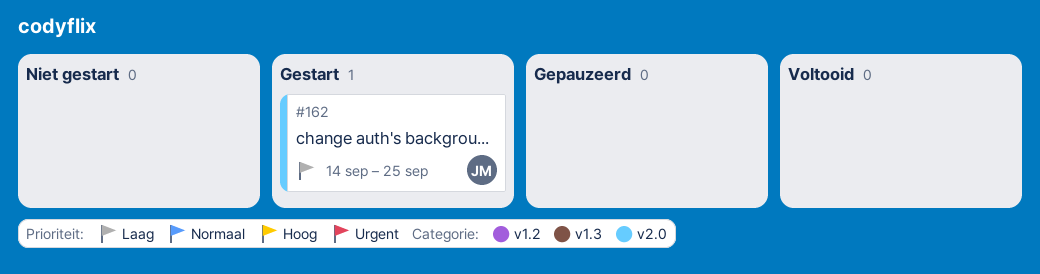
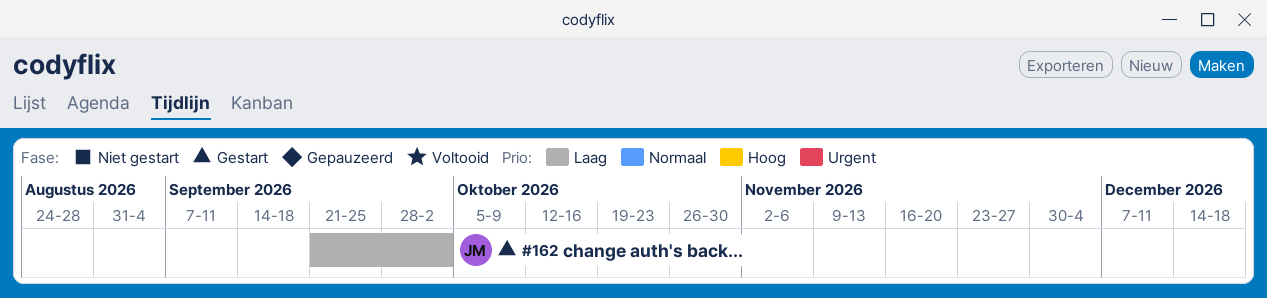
#162, start: Sep 14 -> Sep 21
#162, due: Sep 25 -> Oct 2

